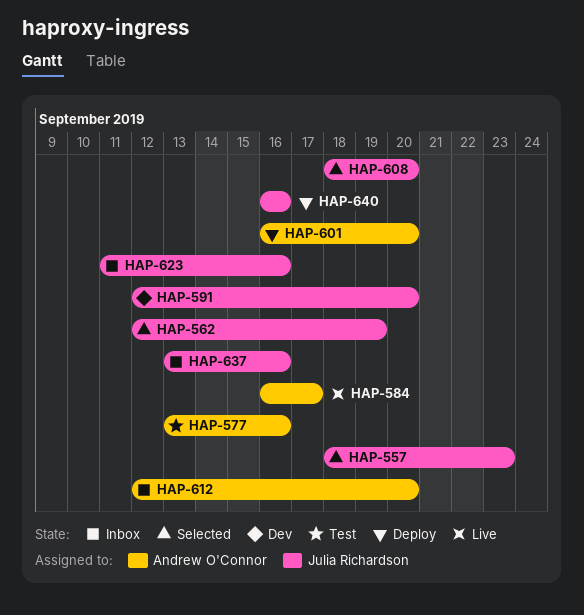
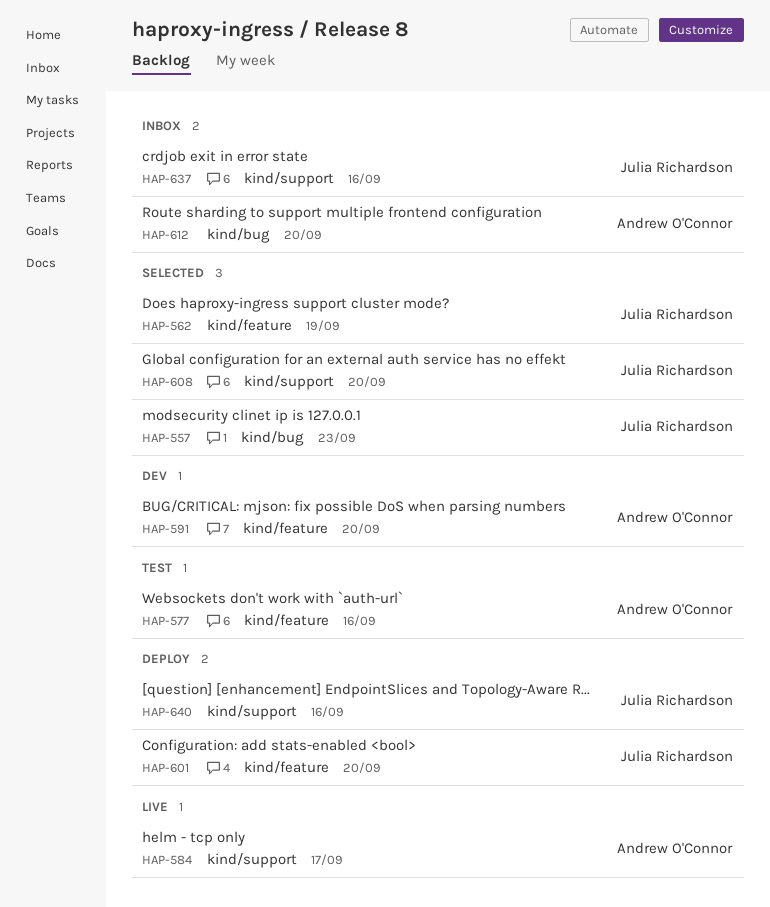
HAP-591, owner: Julia Richardson -> Andrew O'Connor
HAP-601, owner: Andrew O'Connor -> Julia Richardson
HAP-623: present -> none

